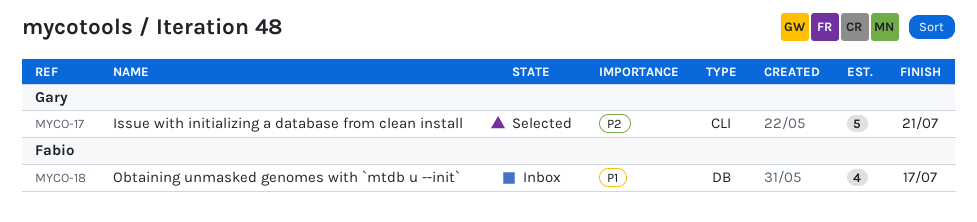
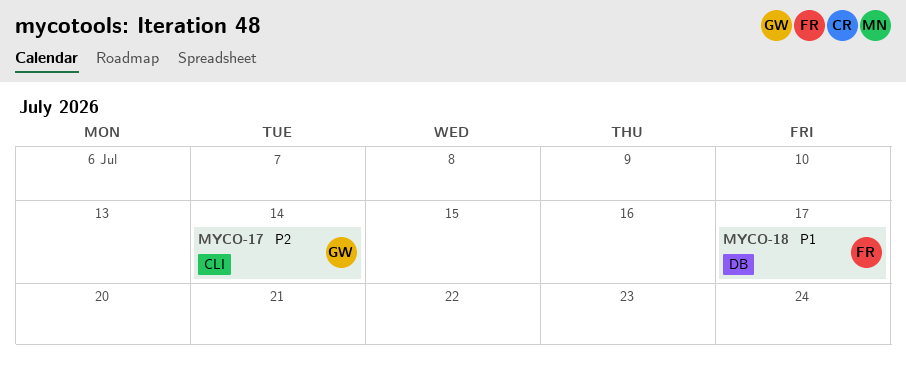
MYCO-17, due: Jul 21 -> Jul 14

